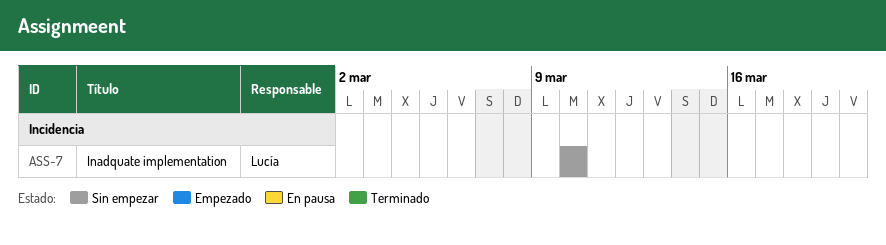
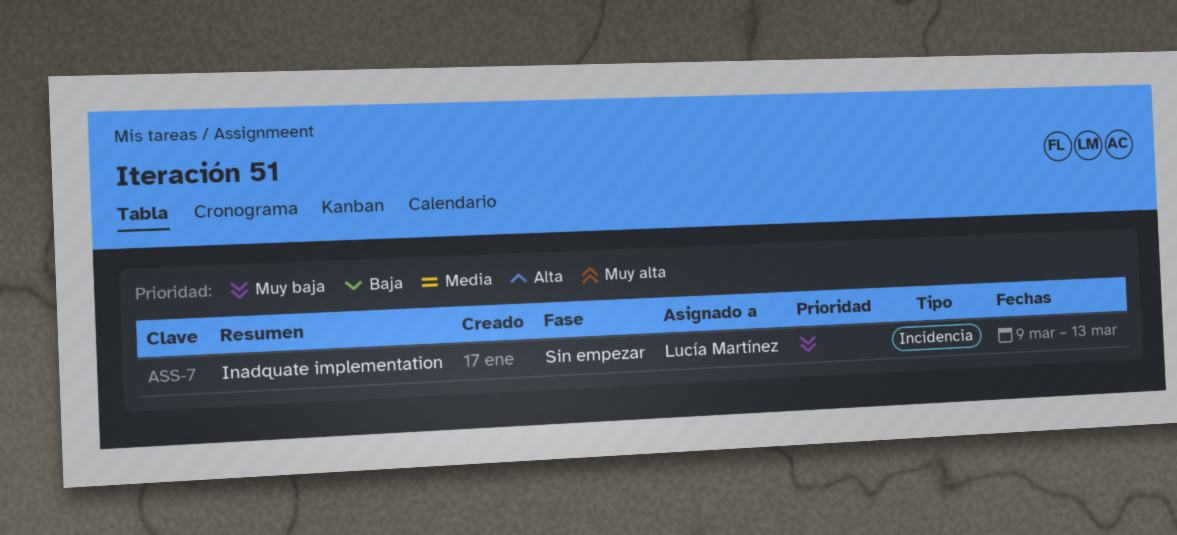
ASS-7, start: Mar 10 -> Mar 9
ASS-7, due: Mar 10 -> Mar 13

